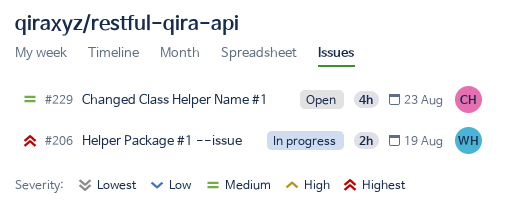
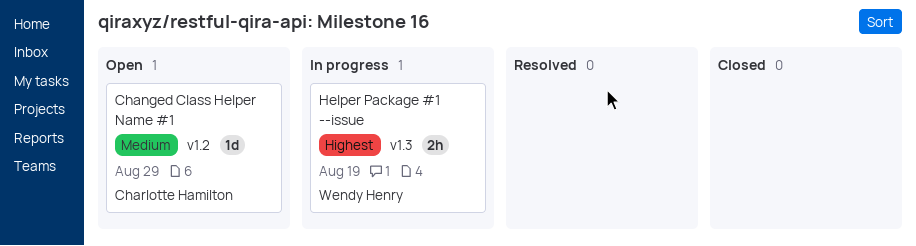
Changed Class Helper Name #1, estimate: 4h -> 1d
Changed Class Helper Name #1, due: Aug 23 -> Aug 29

